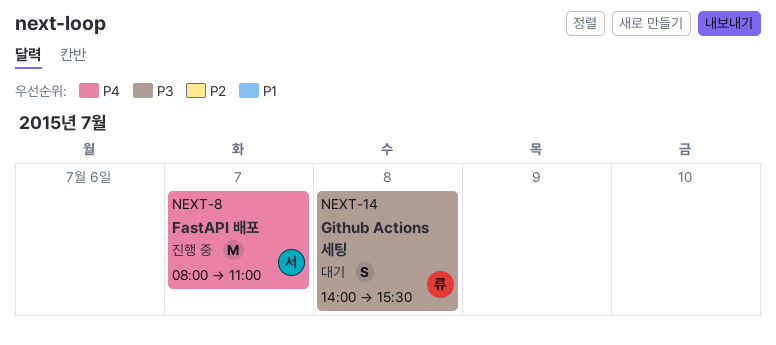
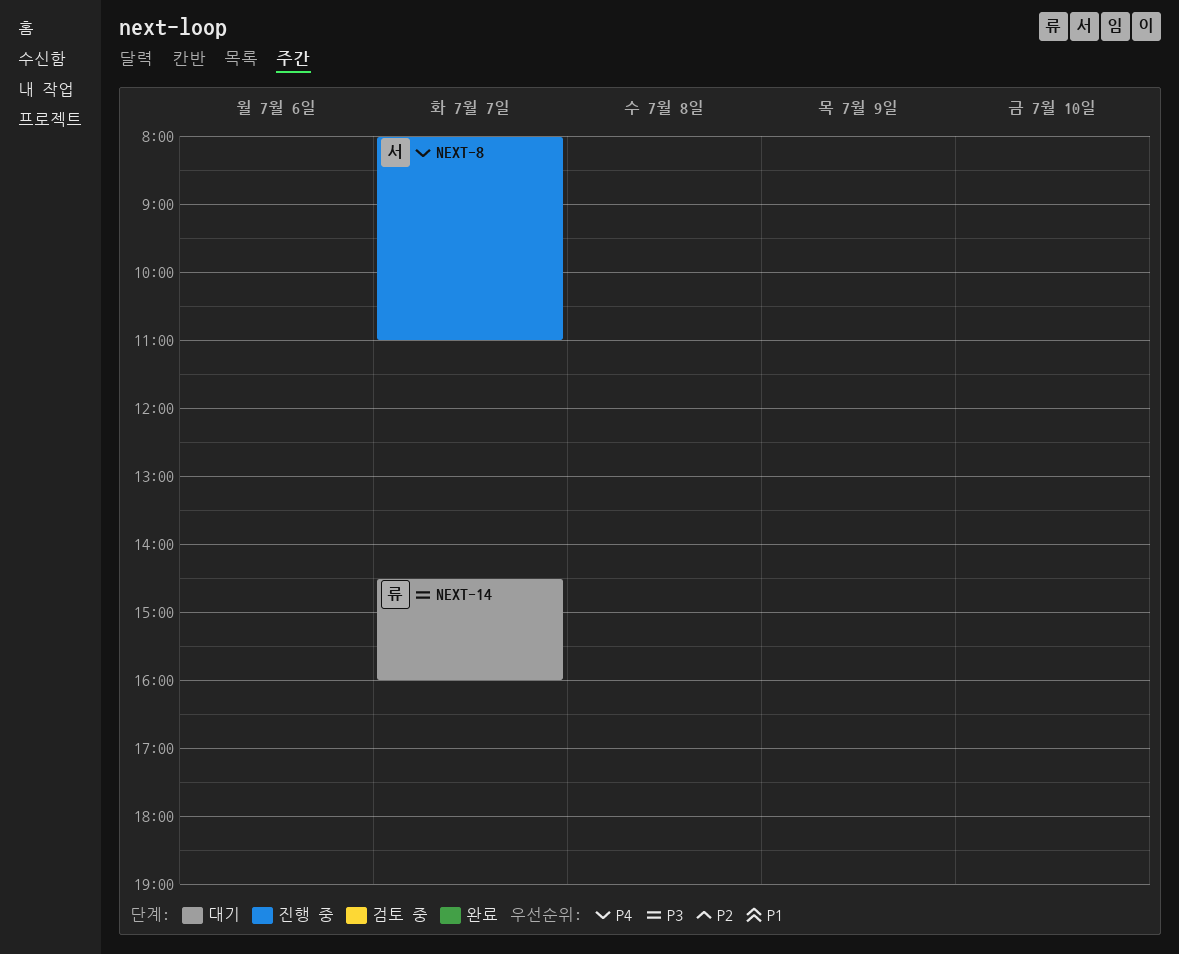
NEXT-14, day: Jul 8 -> Jul 7
NEXT-14, begins: 14:00 -> 14:30
NEXT-14, ends: 15:30 -> 16:00

